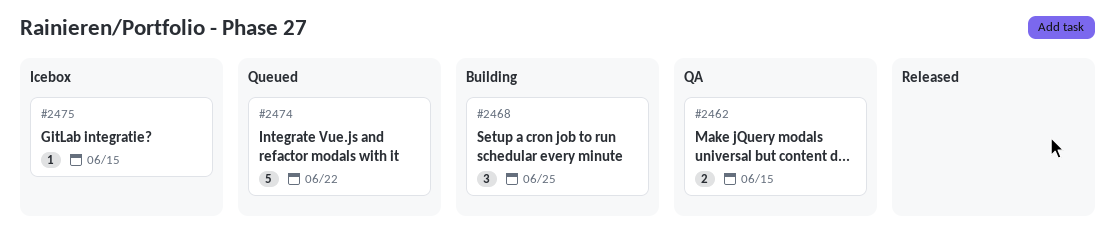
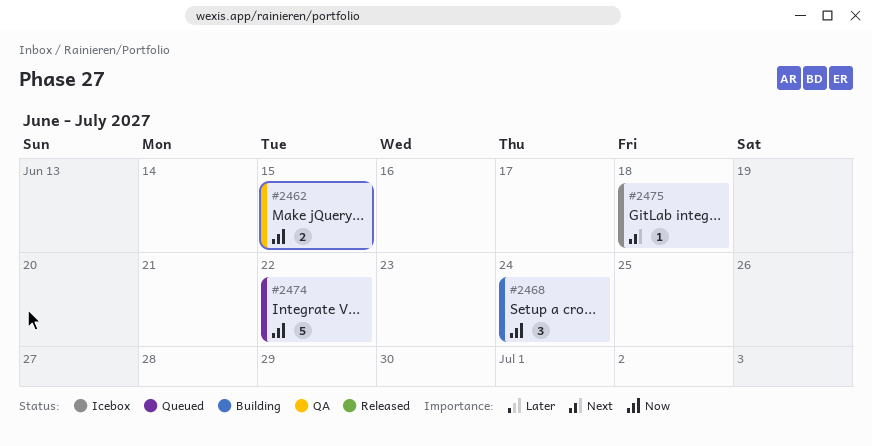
#2468, due: Jun 25 -> Jun 24
#2475, due: Jun 15 -> Jun 18

